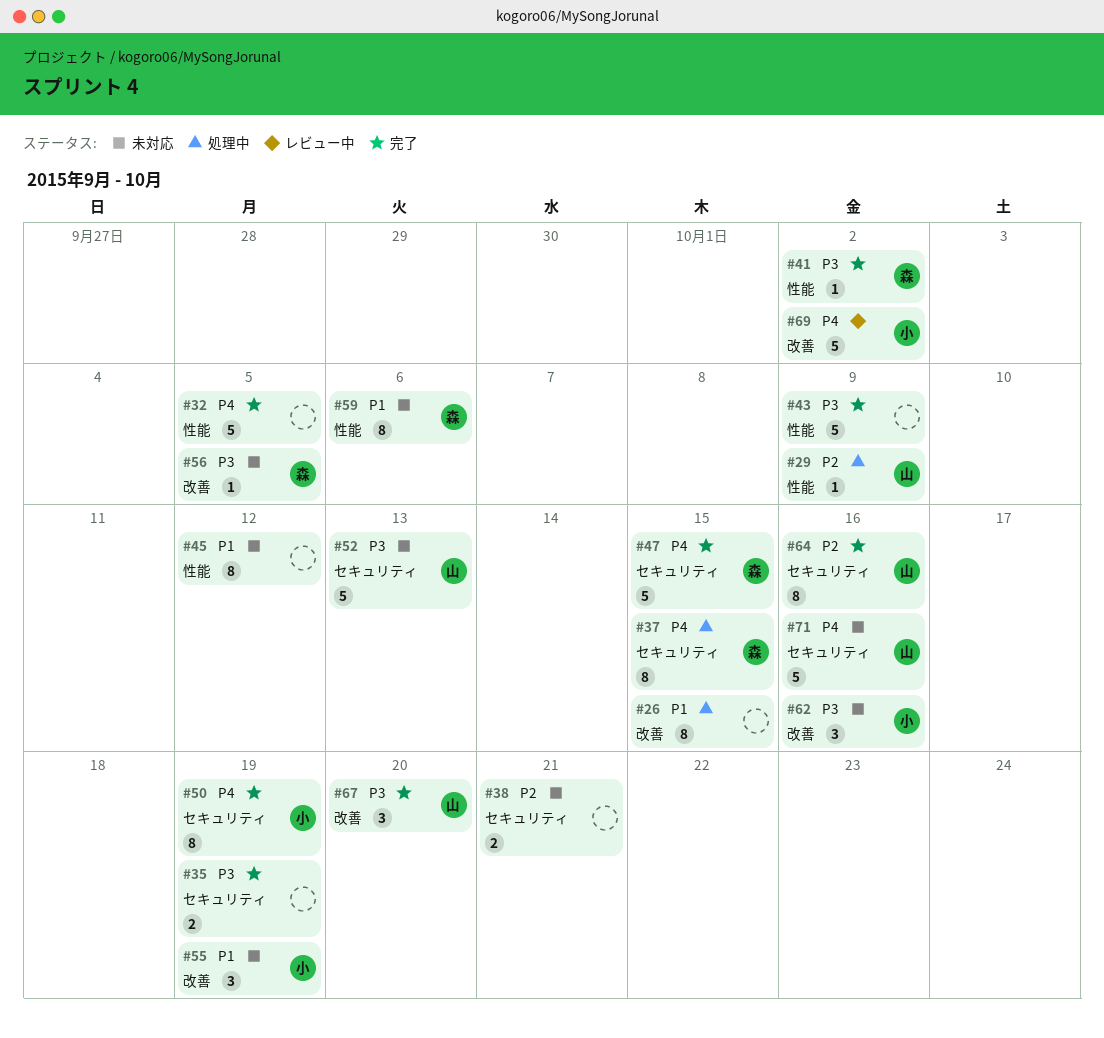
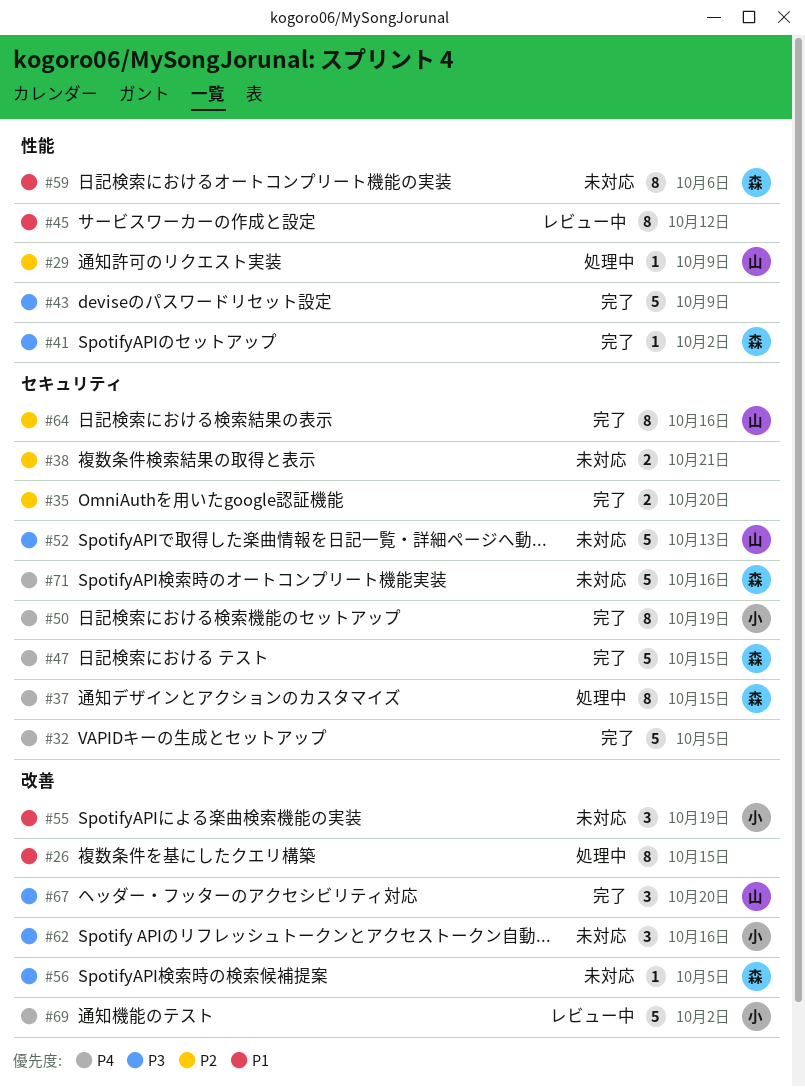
#32, label: 性能 -> セキュリティ
#35, priority: P3 -> P2
#35, due: Oct 19 -> Oct 20
#45, status: 未対応 -> レビュー中
#71, owner: 山 -> 森

